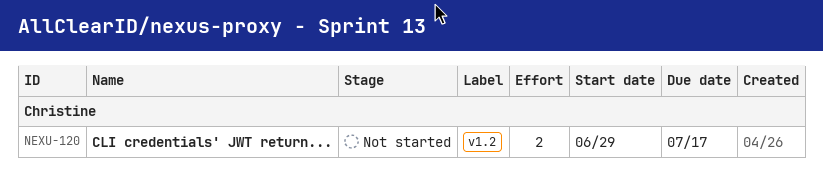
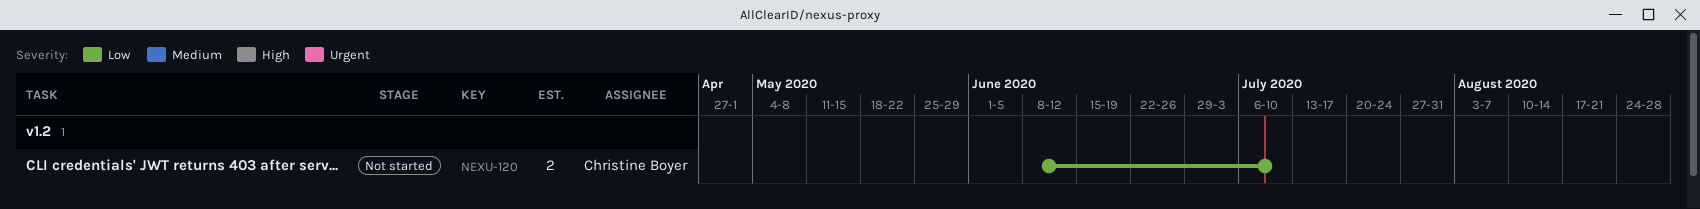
NEXU-120, start: Jun 29 -> Jun 8
NEXU-120, due: Jul 17 -> Jul 10

